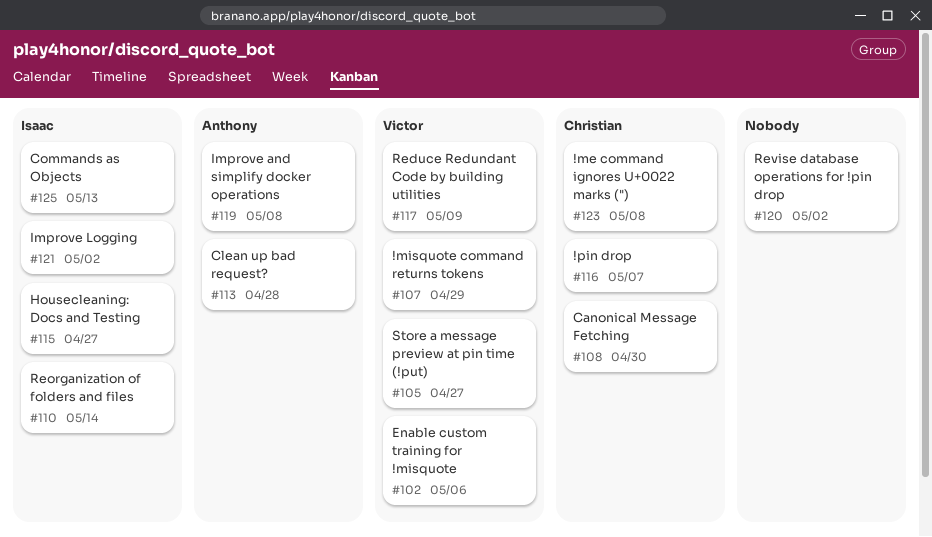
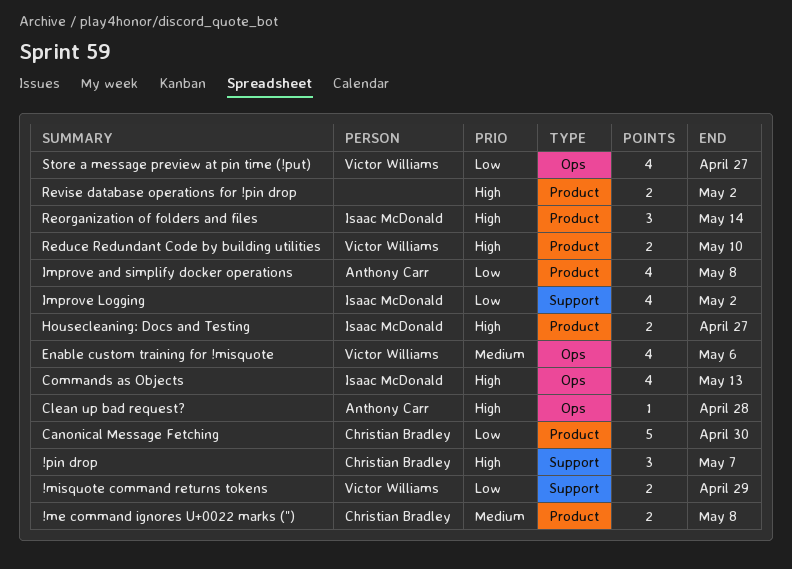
Reduce Redundant Code by building utilities, due: May 9 -> May 10

